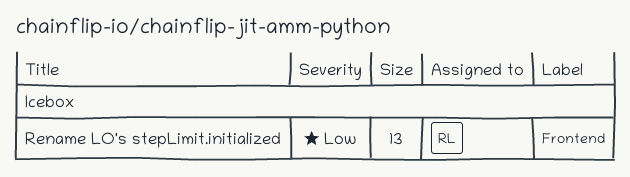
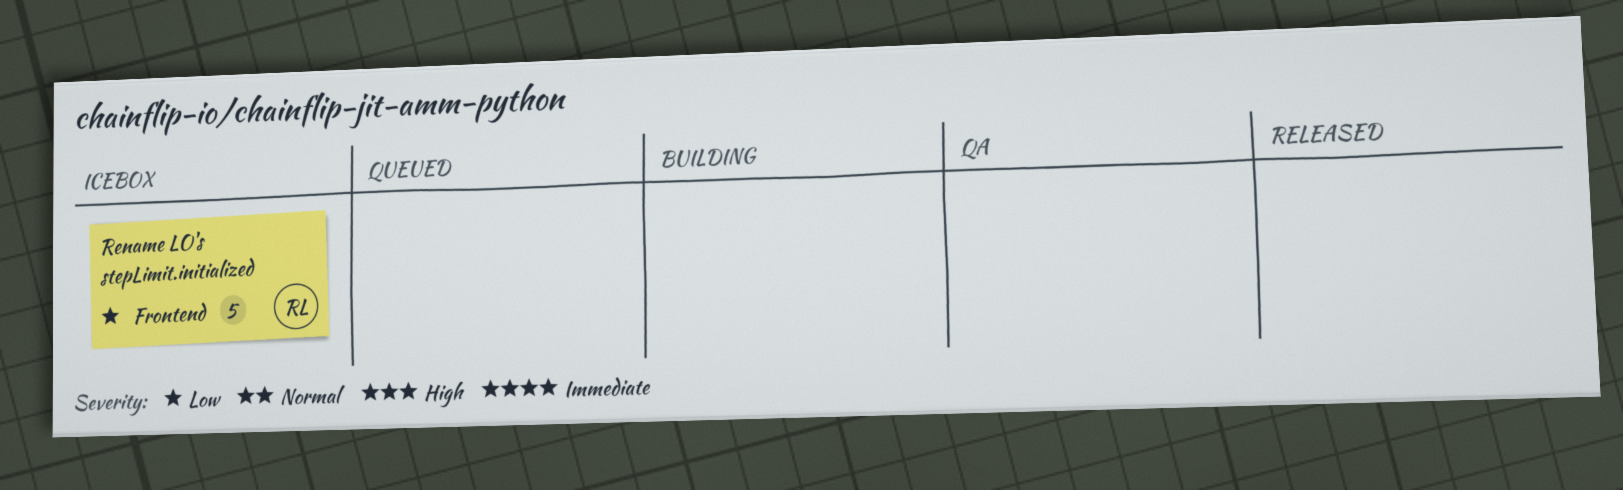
Rename LO's stepLimit.initialized, estimate: 13 -> 5

